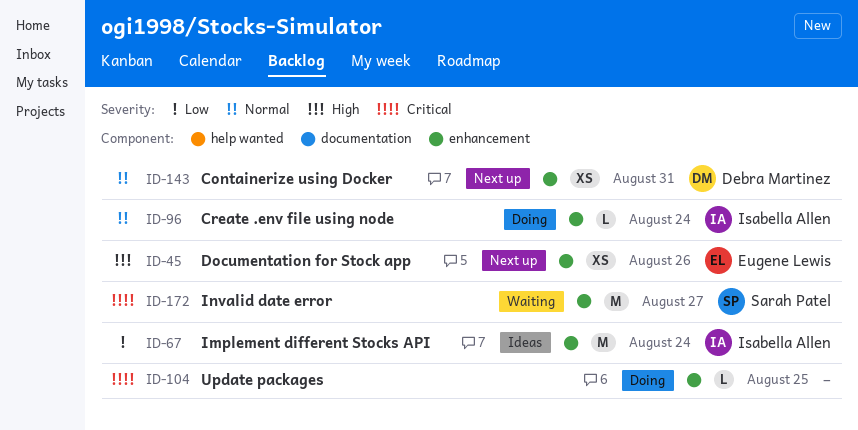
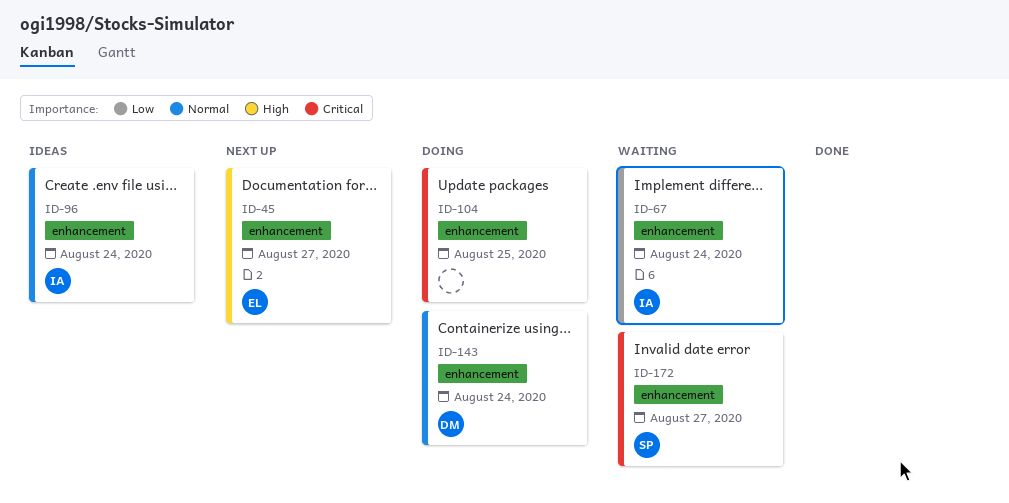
ID-45, due: Aug 26 -> Aug 27
ID-67, status: Ideas -> Waiting
ID-96, status: Doing -> Ideas
ID-143, status: Next up -> Doing
ID-143, due: Aug 31 -> Aug 24

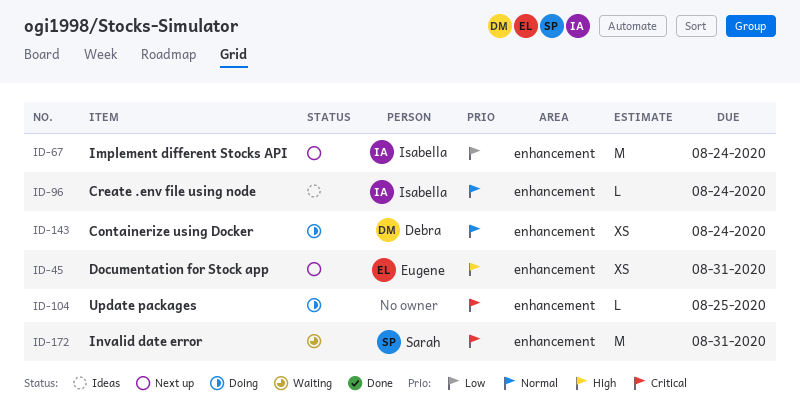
ID-45, due: Aug 27 -> Aug 31
ID-67, status: Waiting -> Next up
ID-172, due: Aug 27 -> Aug 31

